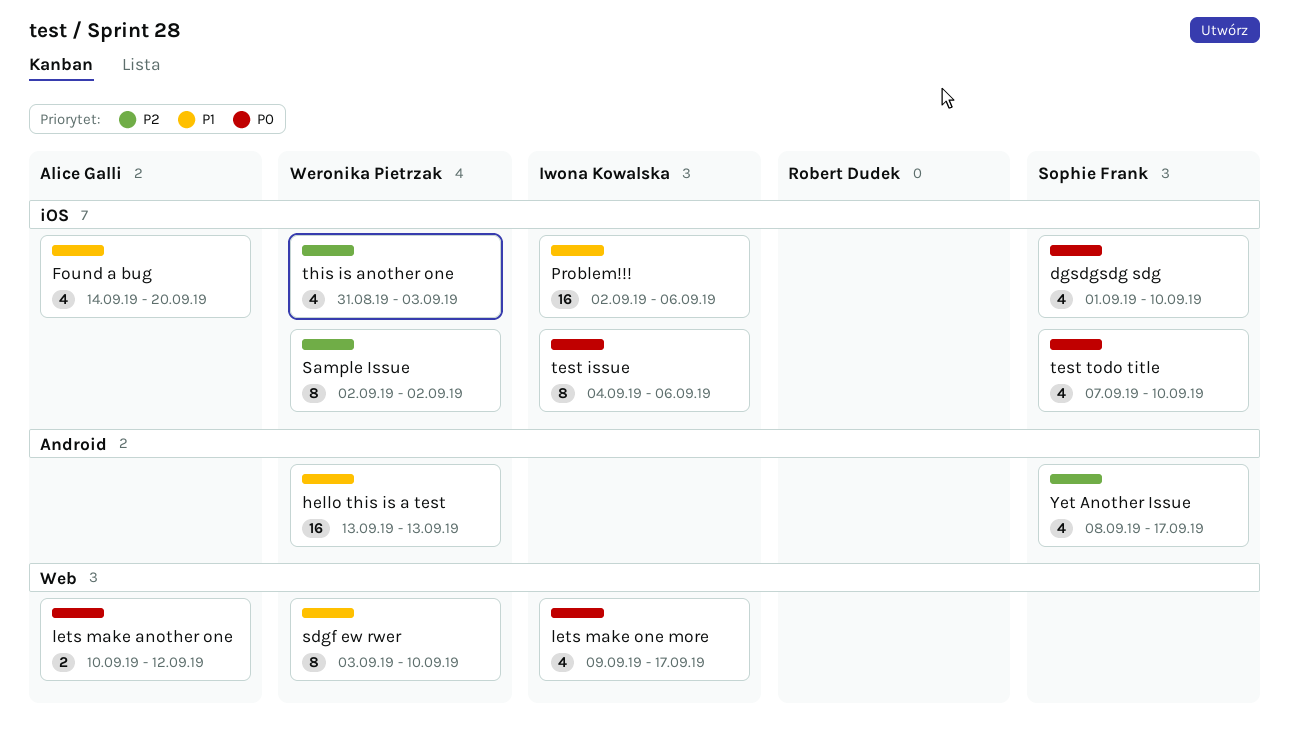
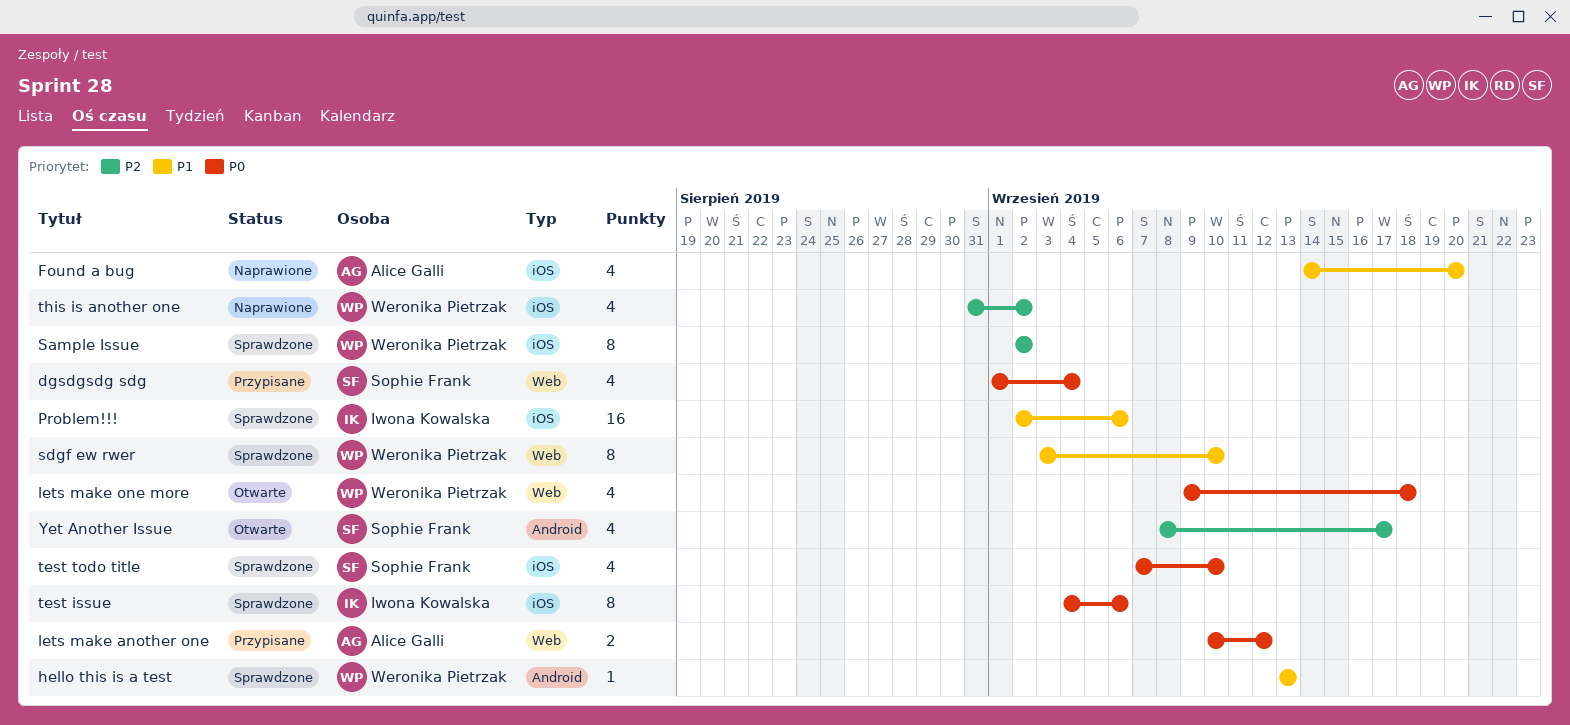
dgsdgsdg sdg, label: iOS -> Web
dgsdgsdg sdg, due: Sep 10 -> Sep 4
hello this is a test, estimate: 16 -> 1
lets make one more, owner: Iwona Kowalska -> Weronika Pietrzak
lets make one more, due: Sep 17 -> Sep 18
this is another one, due: Sep 3 -> Sep 2

